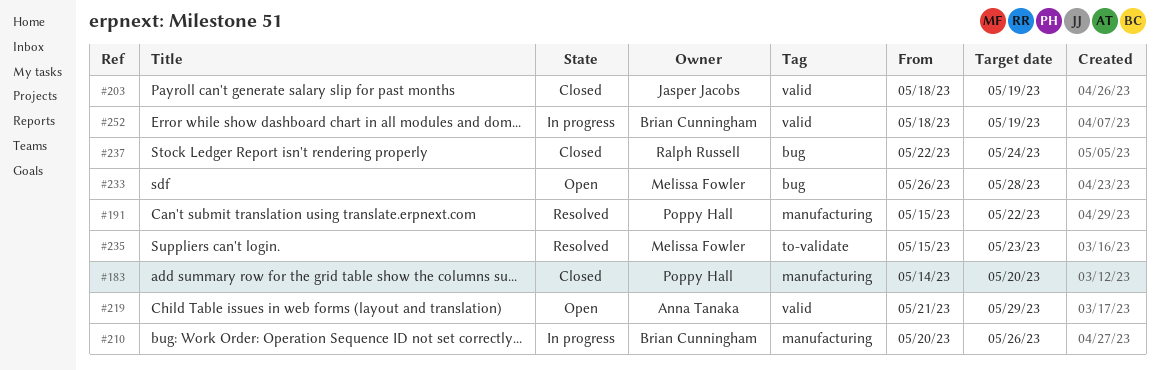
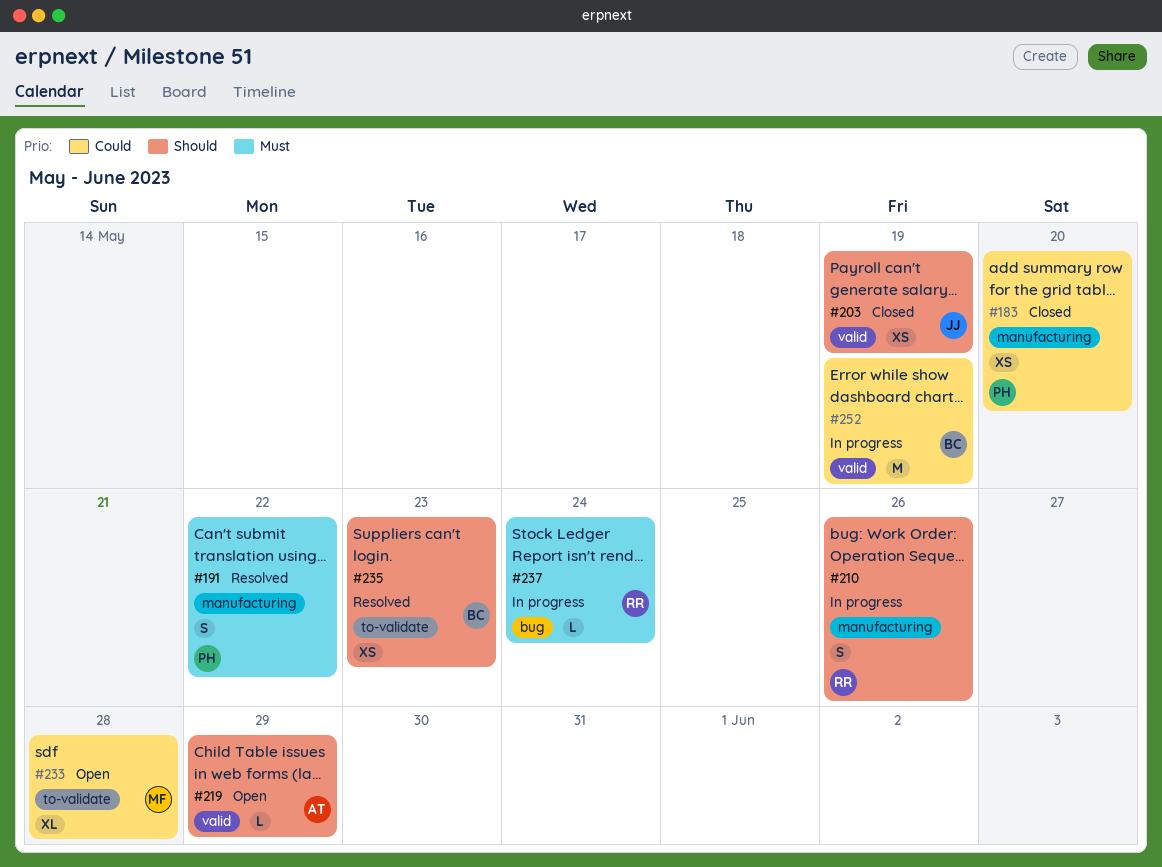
#210, owner: Brian Cunningham -> Ralph Russell
#233, label: bug -> to-validate
#235, owner: Melissa Fowler -> Brian Cunningham
#237, status: Closed -> In progress

